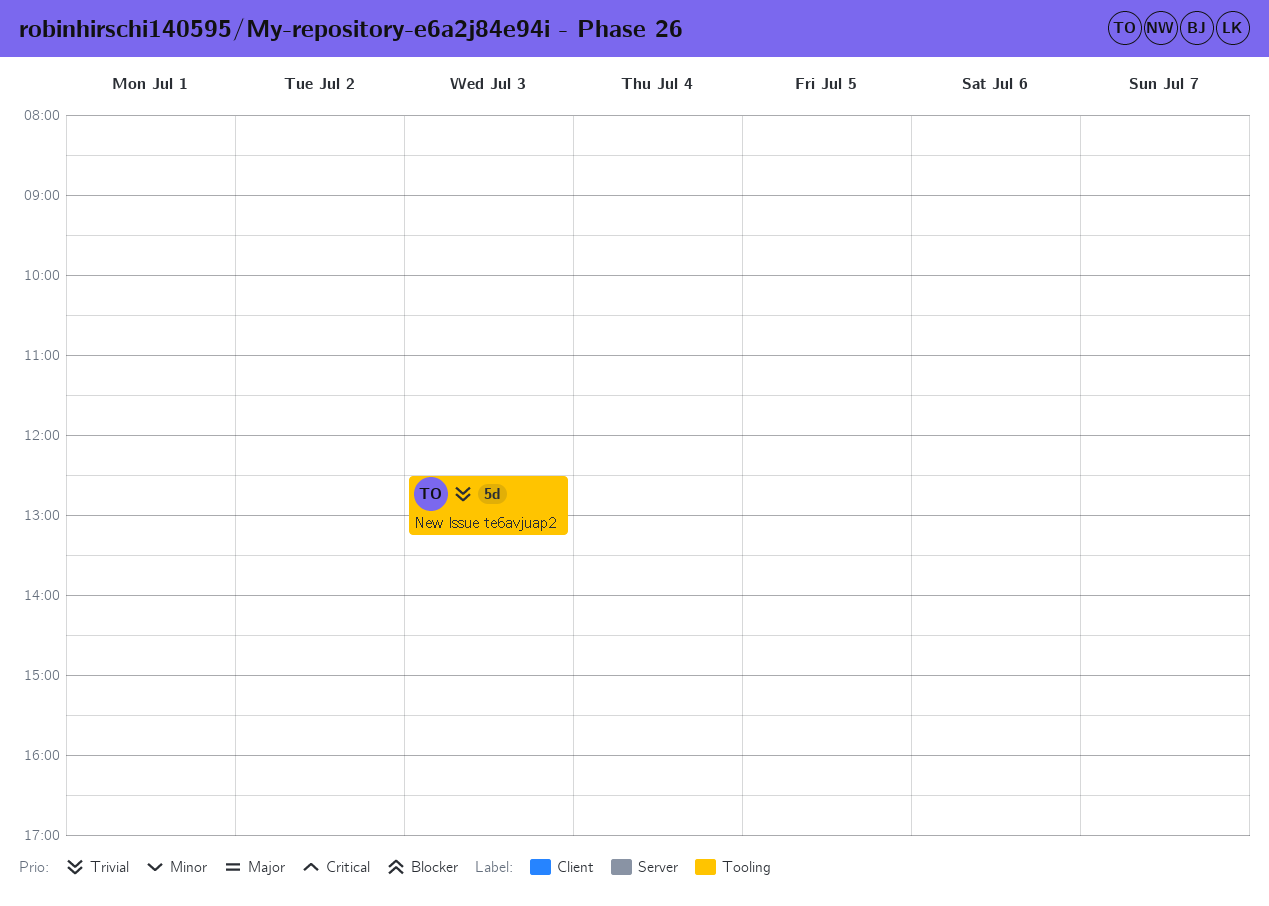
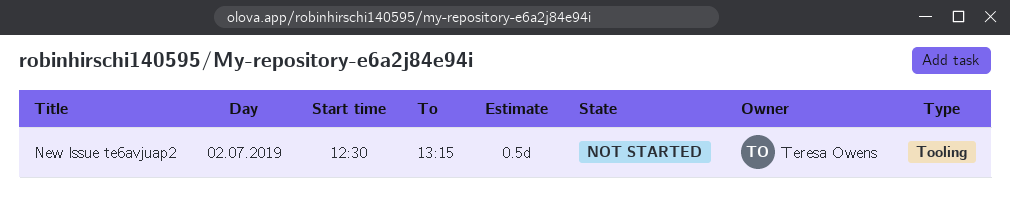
New Issue te6avjuap2, estimate: 5d -> 0.5d
New Issue te6avjuap2, day: Jul 3 -> Jul 2

